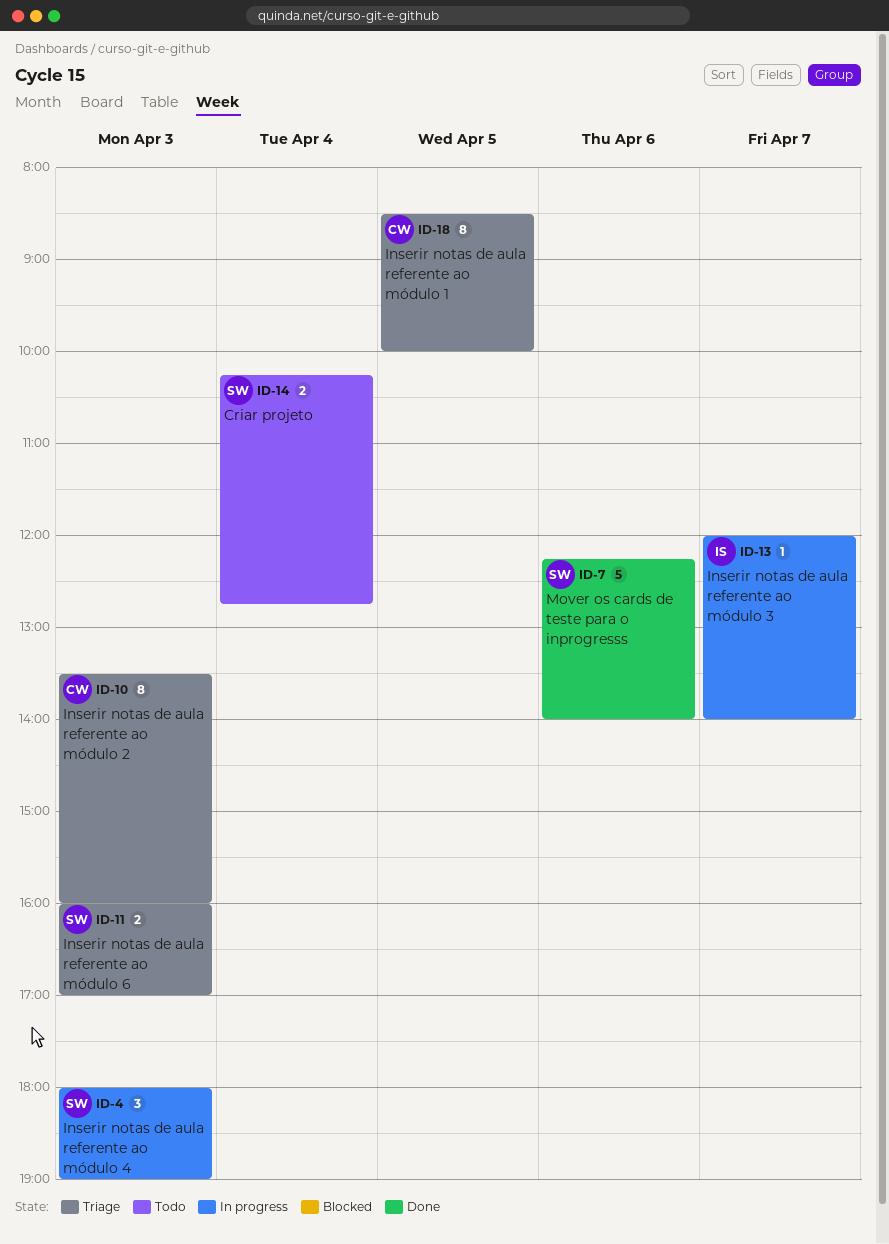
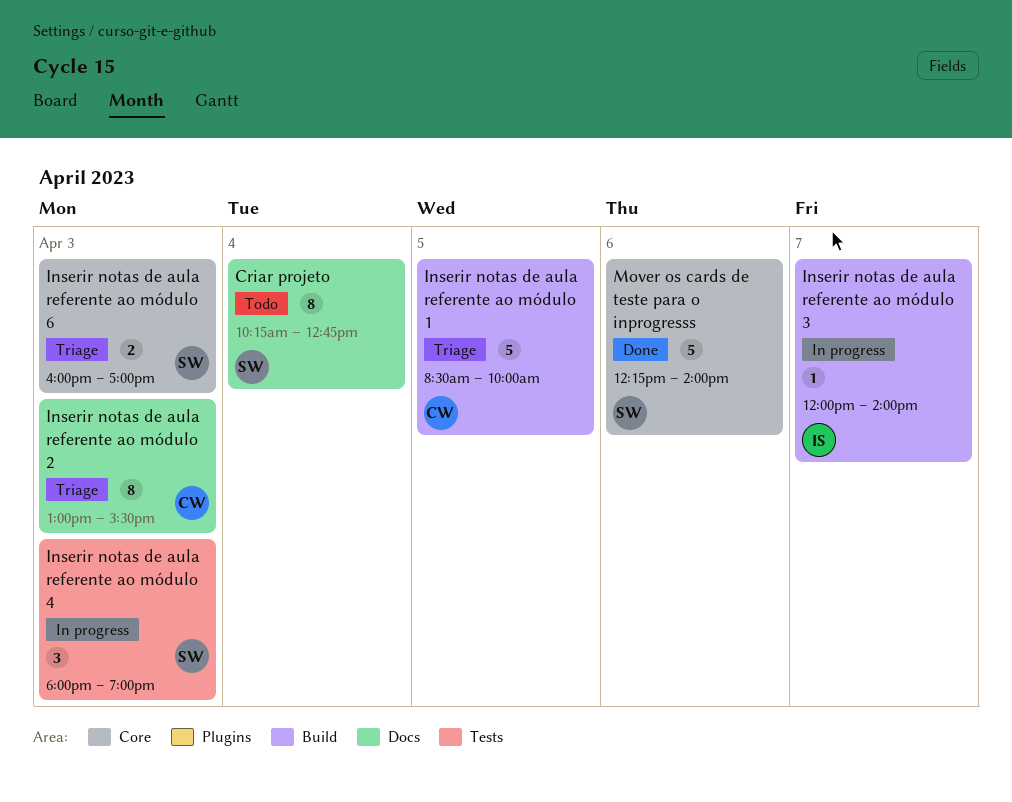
Criar projeto, estimate: 2 -> 8
Inserir notas de aula referente ao módulo 1, estimate: 8 -> 5
Inserir notas de aula referente ao módulo 2, begins: 13:30 -> 13:00
Inserir notas de aula referente ao módulo 2, ends: 16:00 -> 15:30

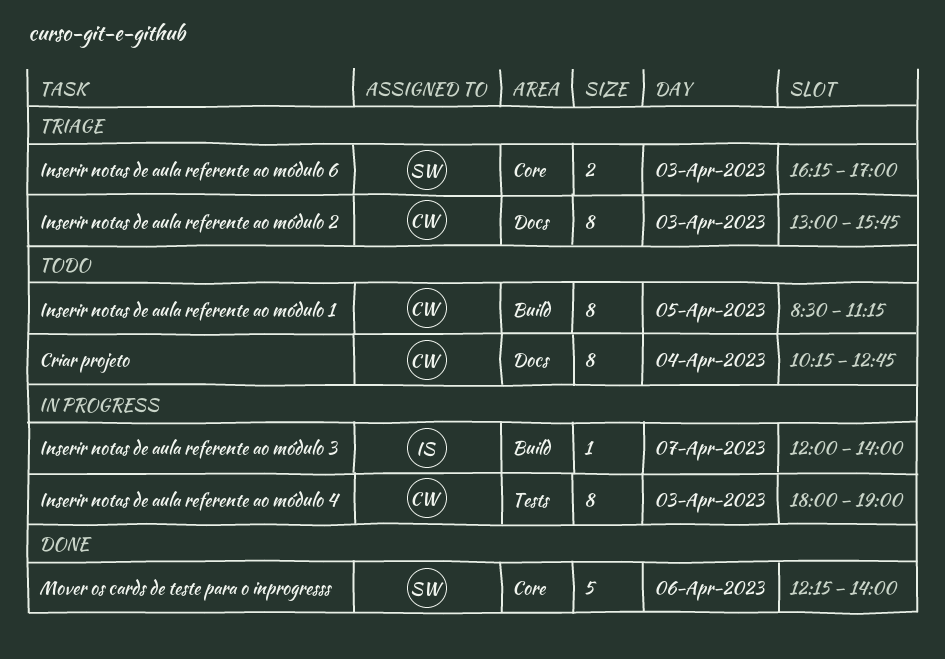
Criar projeto, owner: SW -> CW
Inserir notas de aula referente ao módulo 1, status: Triage -> Todo
Inserir notas de aula referente ao módulo 1, estimate: 5 -> 8
Inserir notas de aula referente ao módulo 1, ends: 10:00 -> 11:15
Inserir notas de aula referente ao módulo 2, ends: 15:30 -> 15:45
Inserir notas de aula referente ao módulo 4, owner: SW -> CW
Inserir notas de aula referente ao módulo 4, estimate: 3 -> 8
Inserir notas de aula referente ao módulo 6, begins: 16:00 -> 16:15

